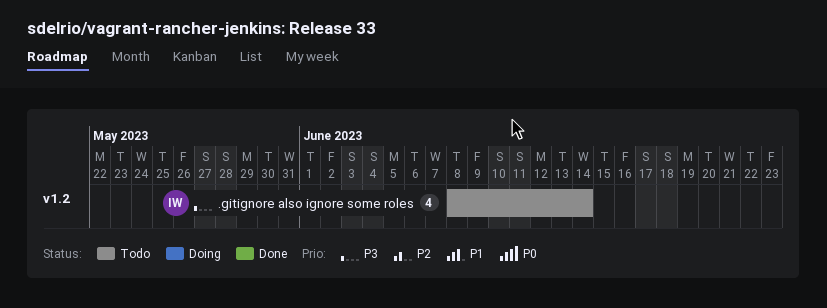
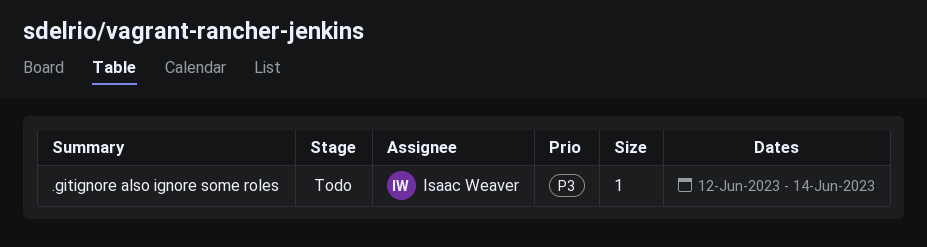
.gitignore also ignore some roles, estimate: 4 -> 1
.gitignore also ignore some roles, start: Jun 8 -> Jun 12

